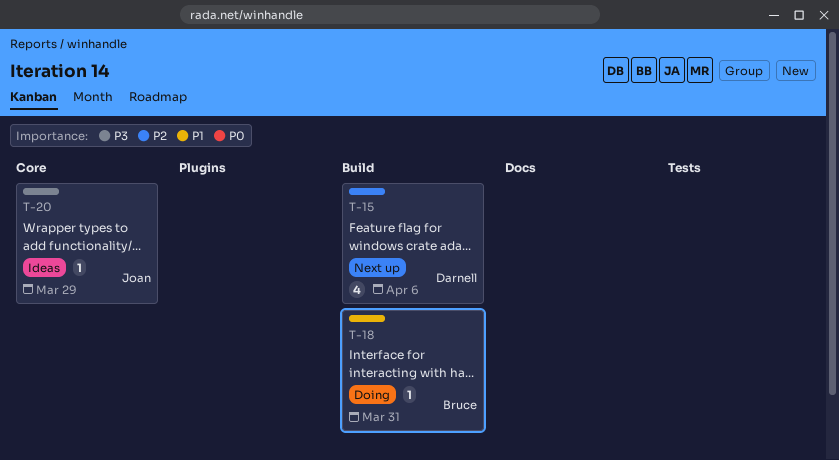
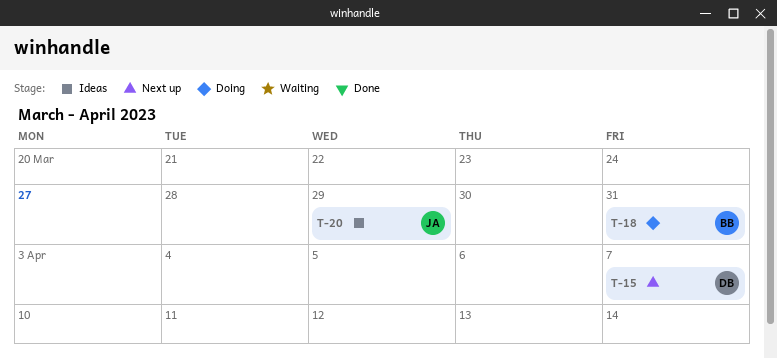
T-15, due: Apr 6 -> Apr 7

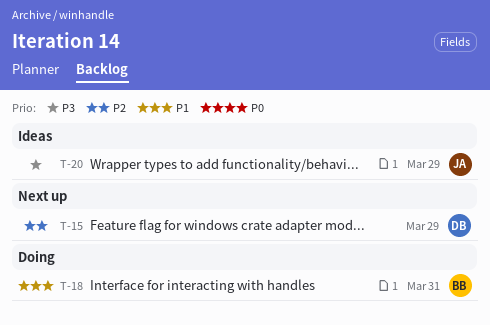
T-15, due: Apr 7 -> Mar 29

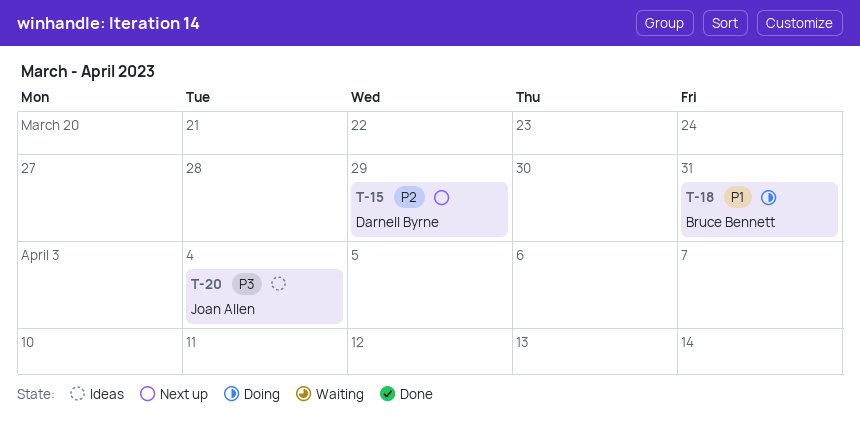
T-20, due: Mar 29 -> Apr 4

